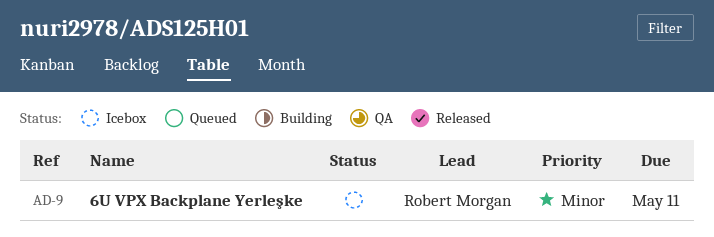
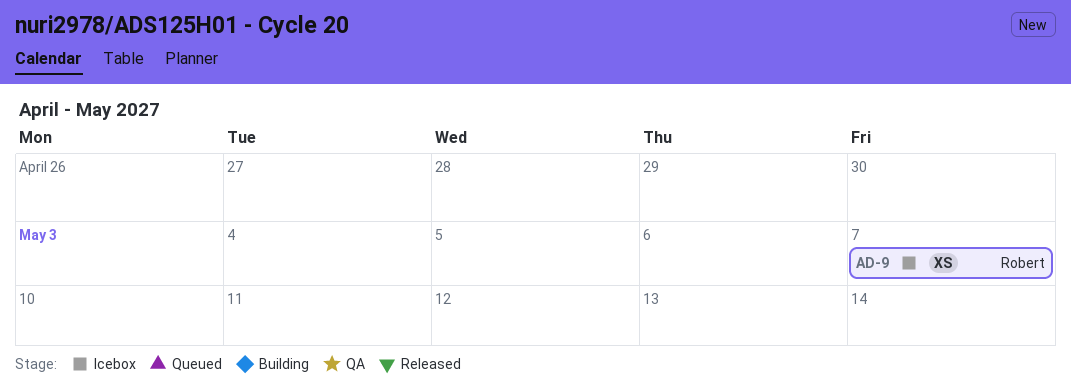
AD-9, due: May 11 -> May 7

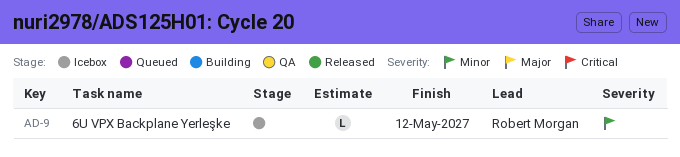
AD-9, estimate: XS -> L
AD-9, due: May 7 -> May 12

